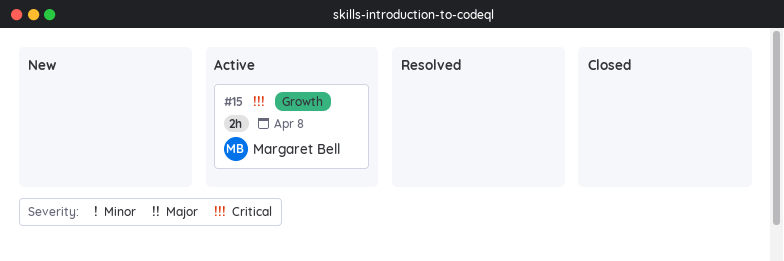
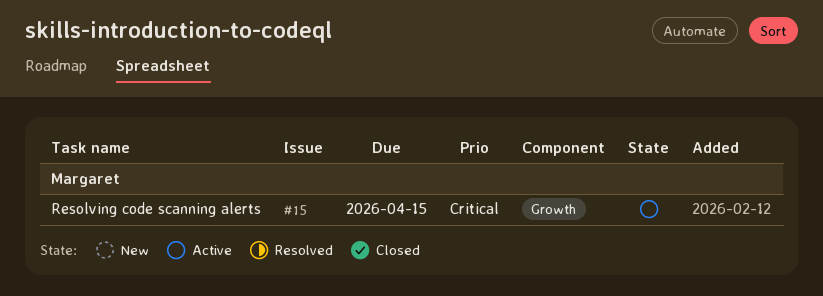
#15, due: Apr 8 -> Apr 15

